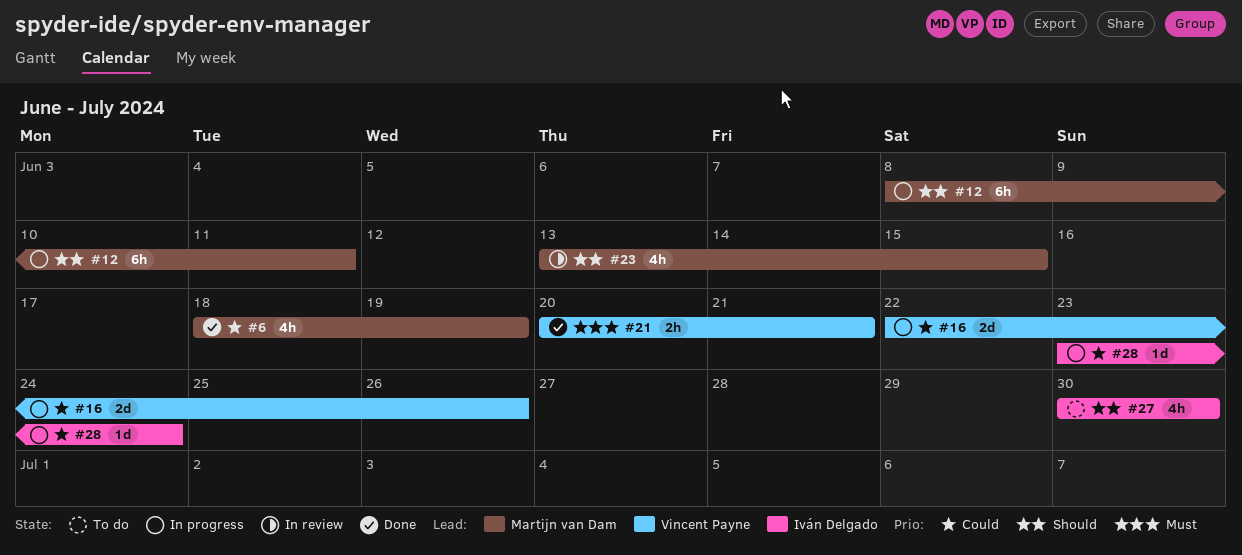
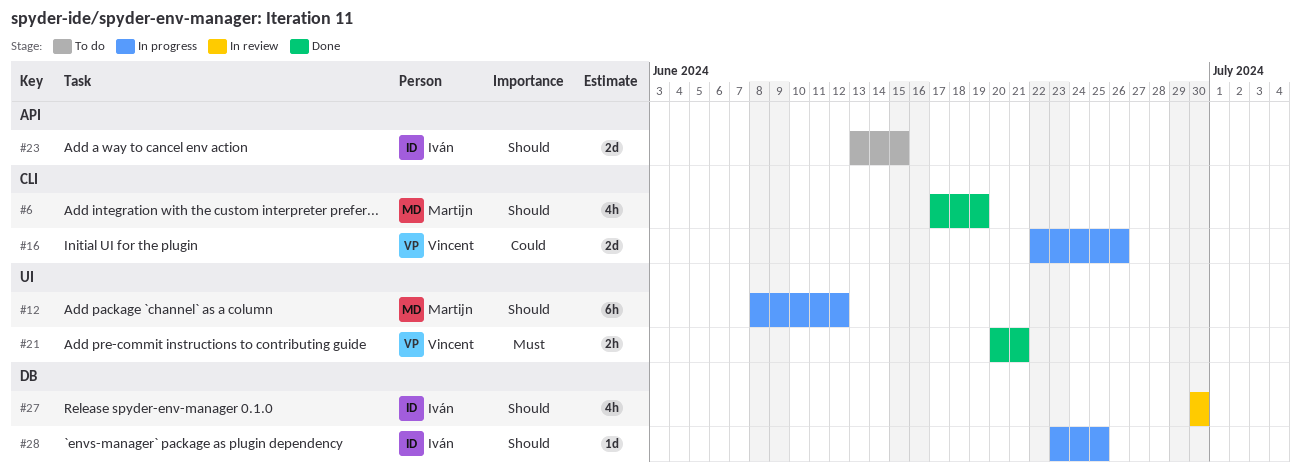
#6, priority: Could -> Should
#6, start: Jun 18 -> Jun 17
#12, due: Jun 11 -> Jun 12
#23, status: In review -> To do
#23, owner: Martijn van Dam -> Iván Delgado
#23, estimate: 4h -> 2d
#27, status: To do -> In review
#28, priority: Could -> Should
#28, due: Jun 24 -> Jun 25

